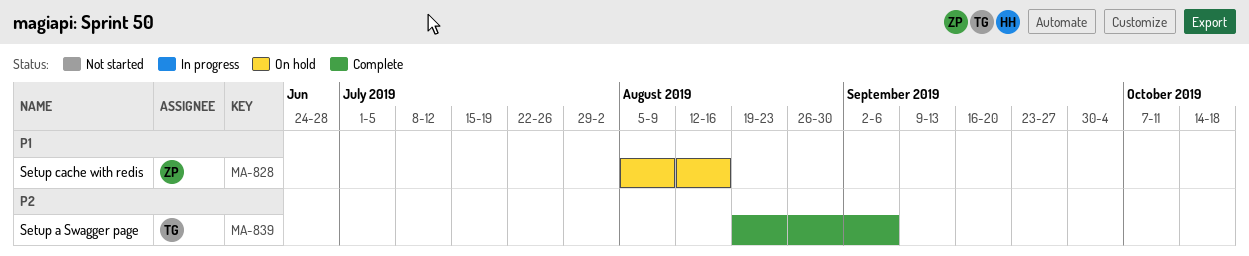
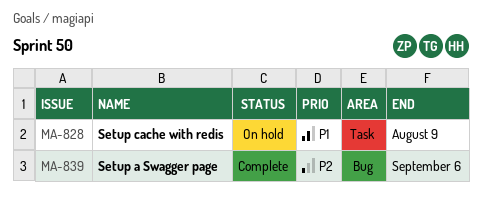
MA-828, due: Aug 16 -> Aug 9

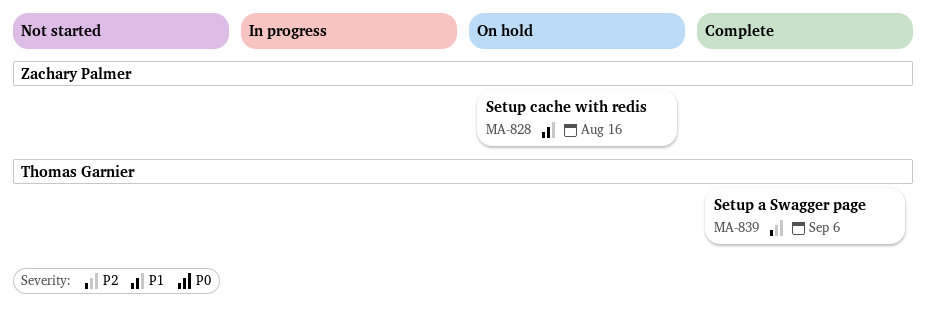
MA-828, due: Aug 9 -> Aug 16

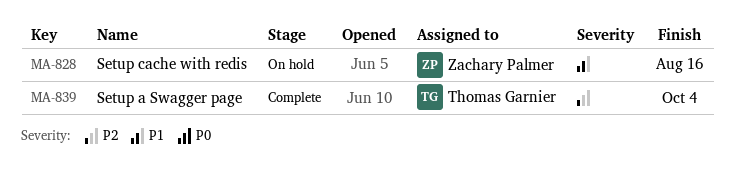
MA-839, due: Sep 6 -> Oct 4

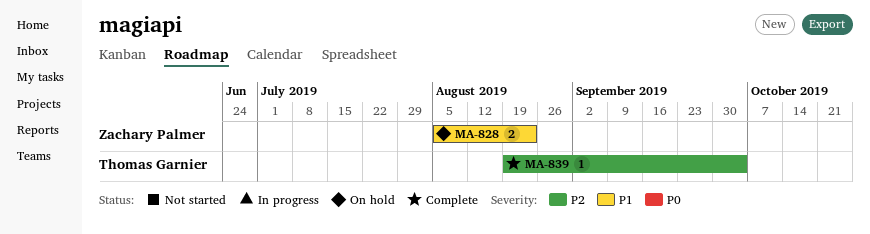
MA-828, due: Aug 16 -> Aug 23

